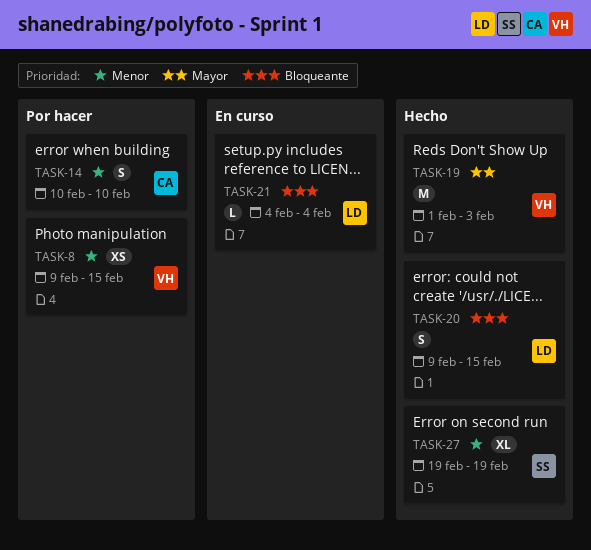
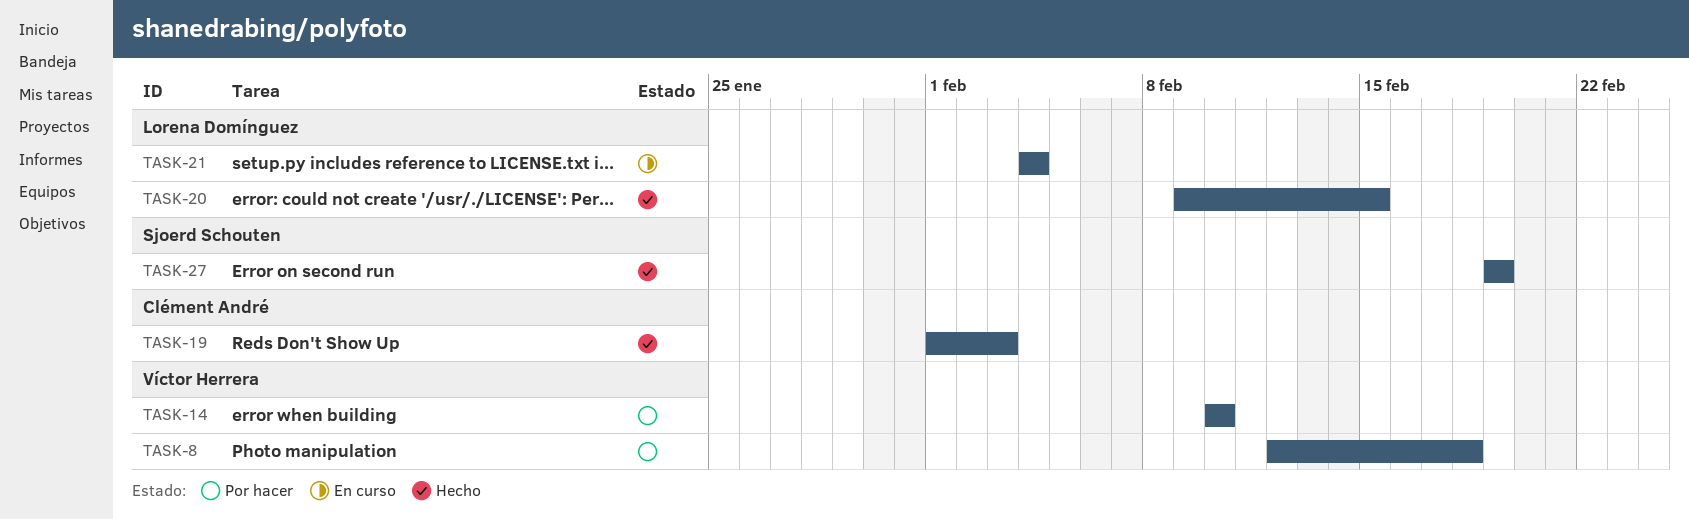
TASK-8, start: Feb 9 -> Feb 12
TASK-8, due: Feb 15 -> Feb 18
TASK-14, owner: Clément André -> Víctor Herrera
TASK-19, owner: Víctor Herrera -> Clément André

